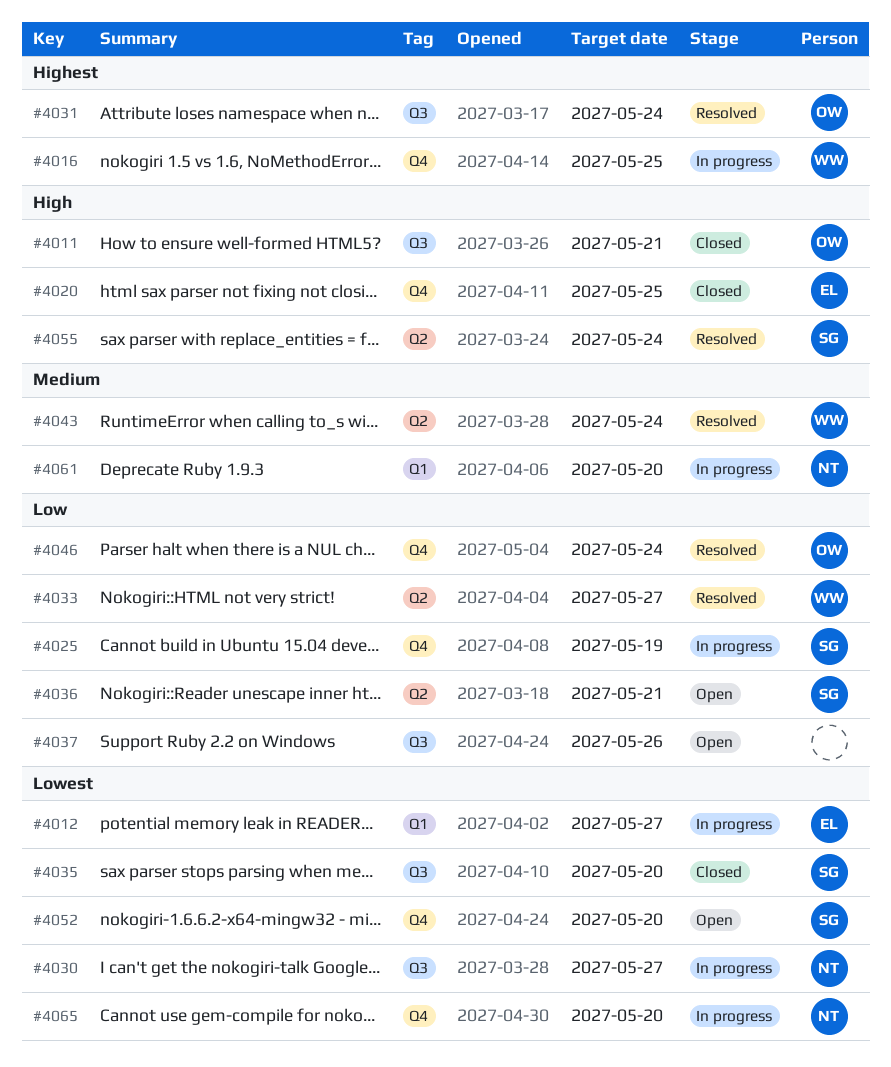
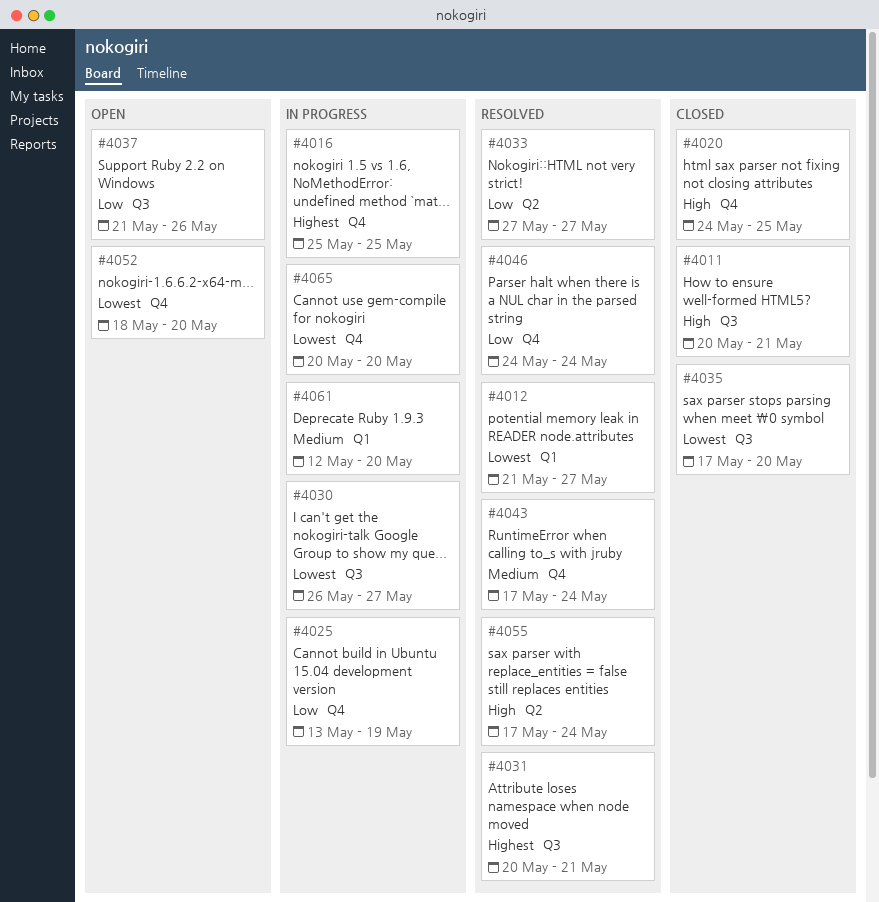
#4012, status: In progress -> Resolved
#4031, due: May 24 -> May 21
#4036: present -> none
#4043, label: Q2 -> Q4

